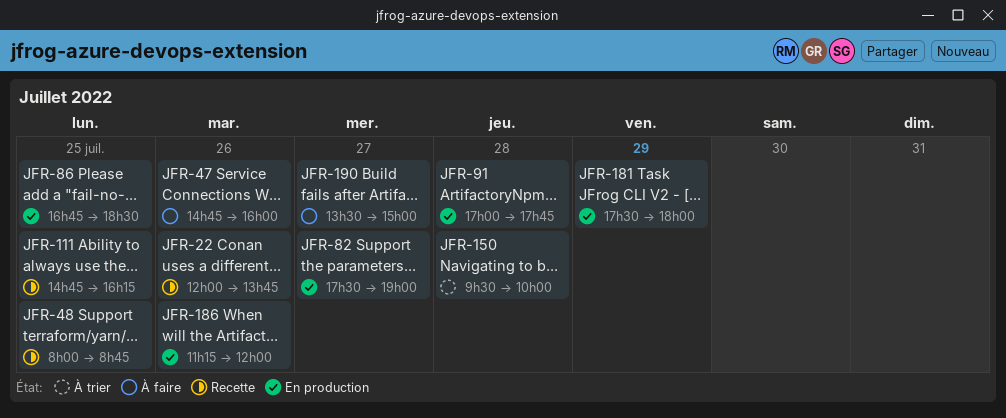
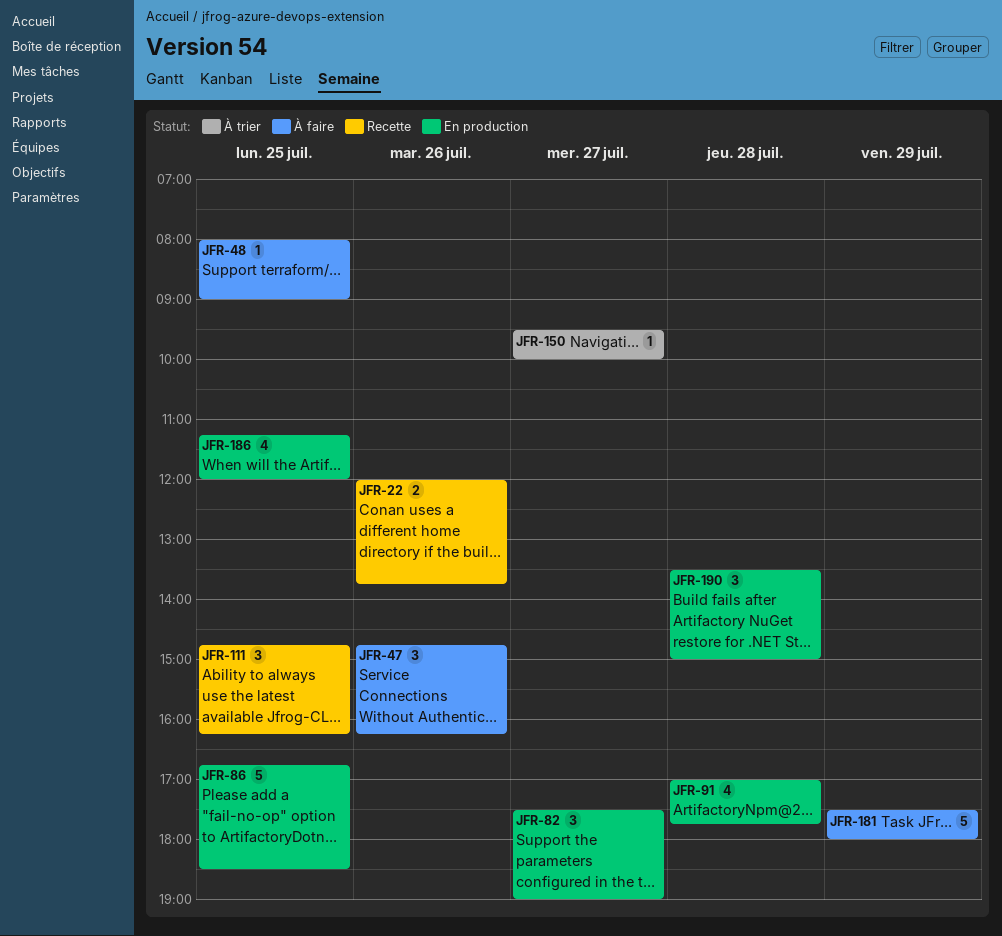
JFR-47, ends: 16:00 -> 16:15
JFR-48, status: Recette -> À faire
JFR-48, ends: 08:45 -> 09:00
JFR-150, day: Jul 28 -> Jul 27
JFR-181, status: En production -> À faire
JFR-186, day: Jul 26 -> Jul 25
JFR-190, status: À faire -> En production
JFR-190, day: Jul 27 -> Jul 28

